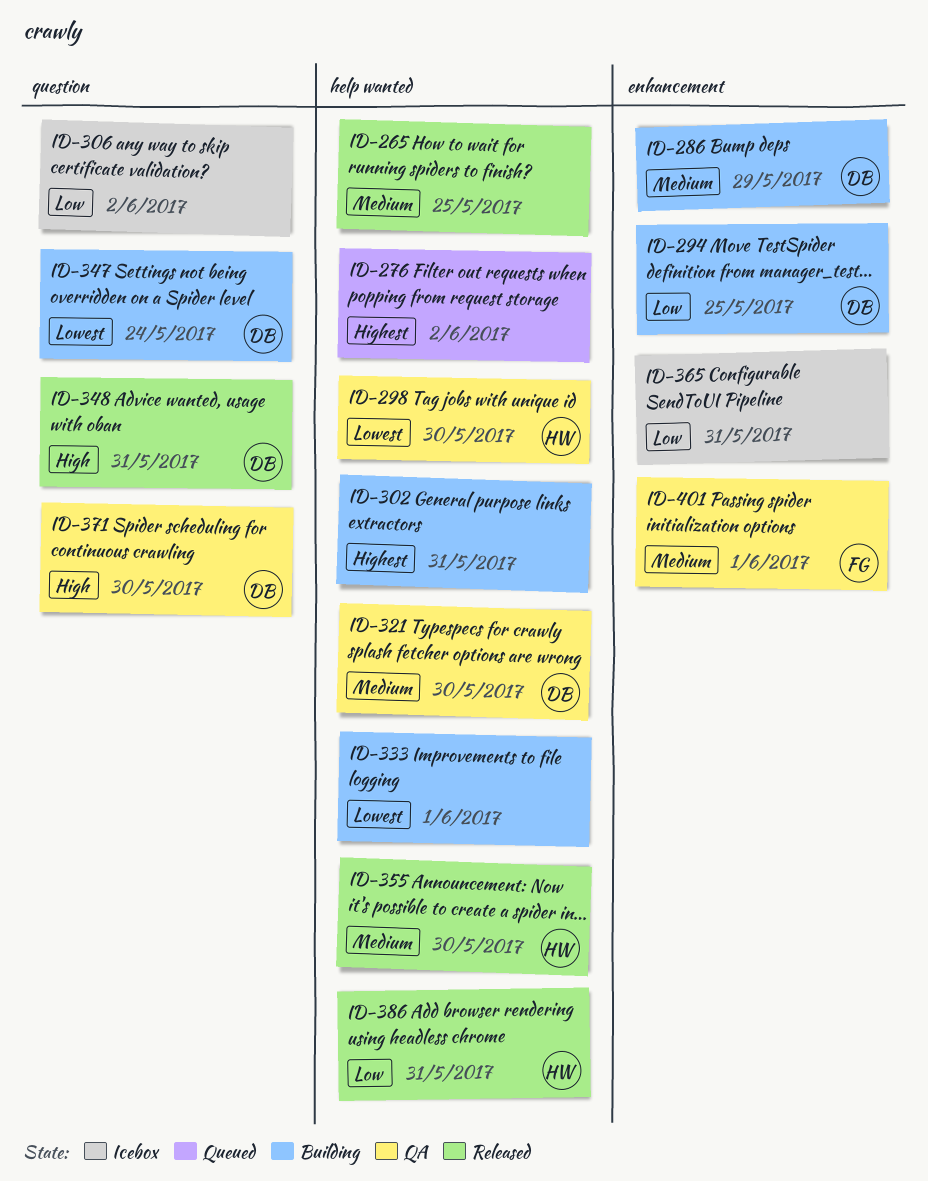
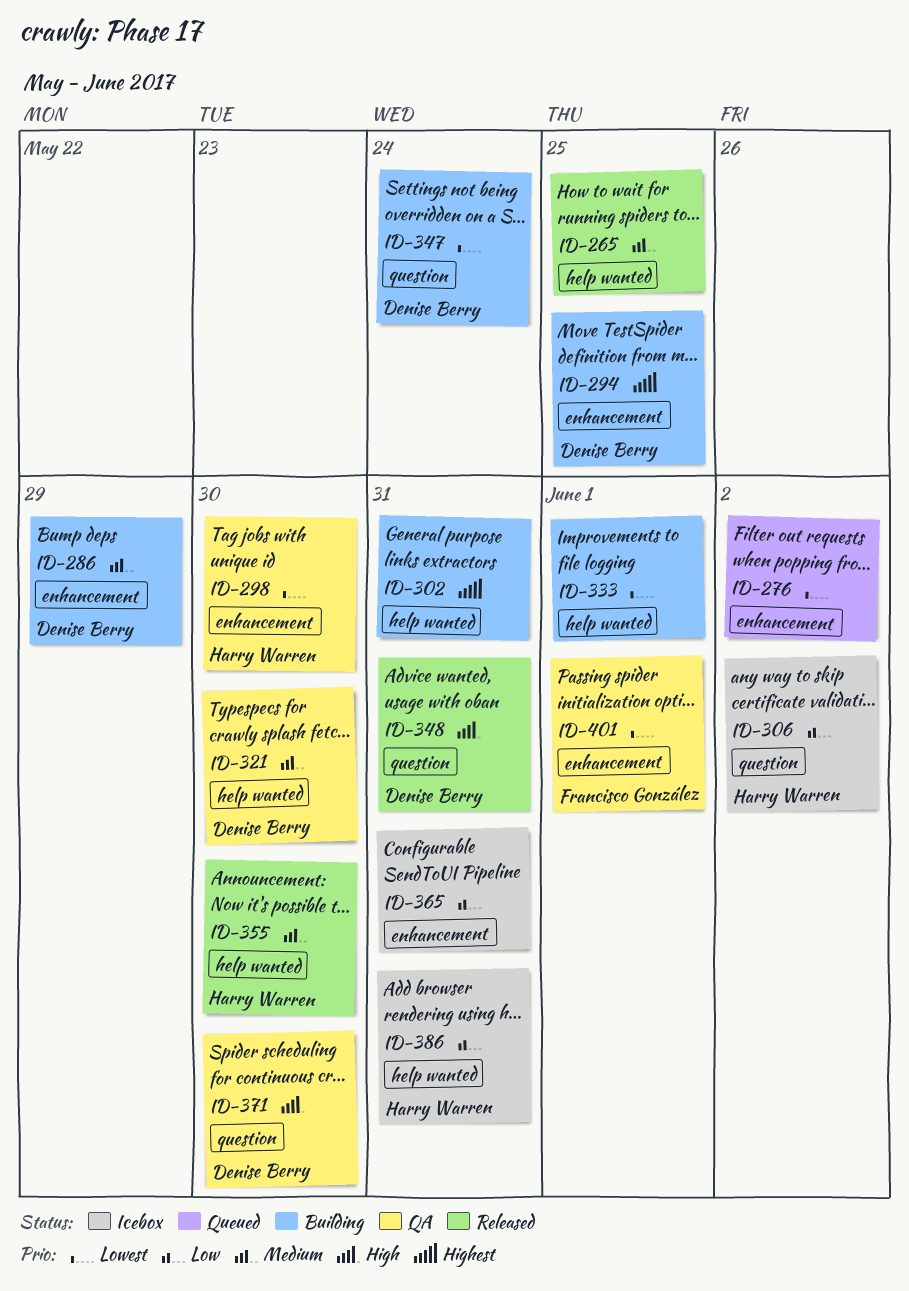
ID-276, priority: Highest -> Lowest
ID-276, label: help wanted -> enhancement
ID-294, priority: Low -> Highest
ID-298, label: help wanted -> enhancement
ID-306, owner: none -> Harry Warren
ID-386, status: Released -> Icebox
ID-401, priority: Medium -> Lowest

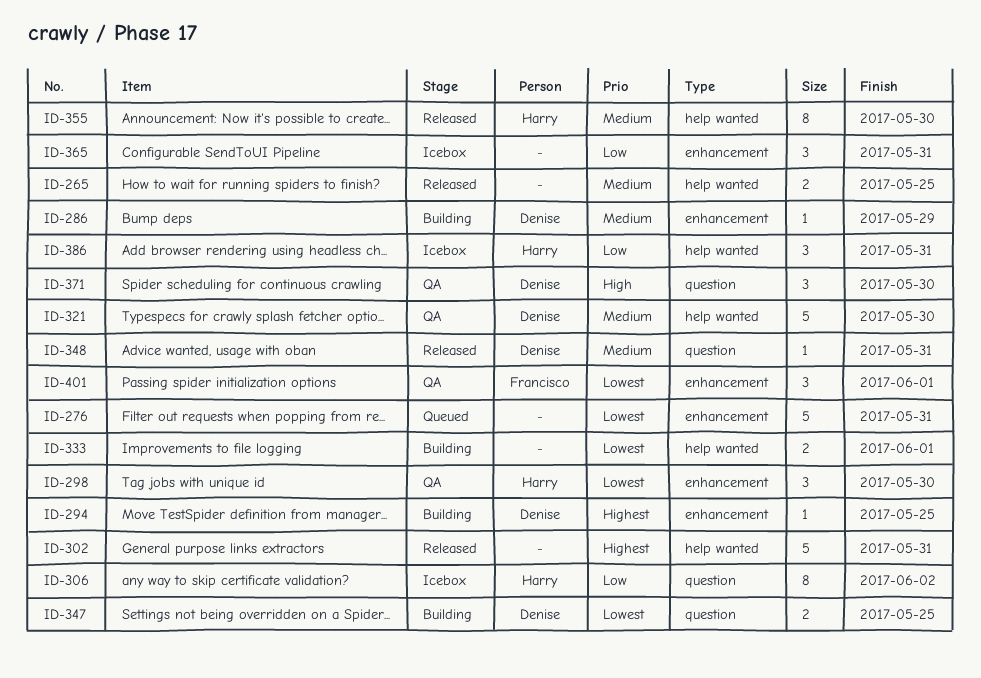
ID-276, due: Jun 2 -> May 31
ID-302, status: Building -> Released
ID-347, due: May 24 -> May 25
ID-348, priority: High -> Medium

